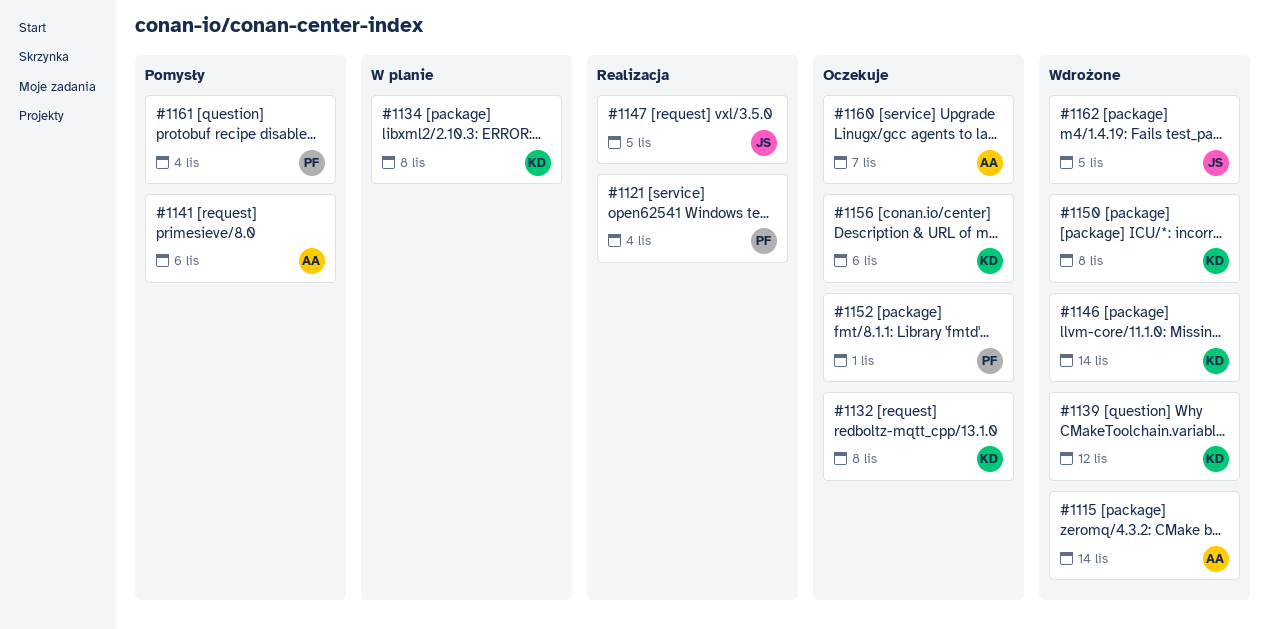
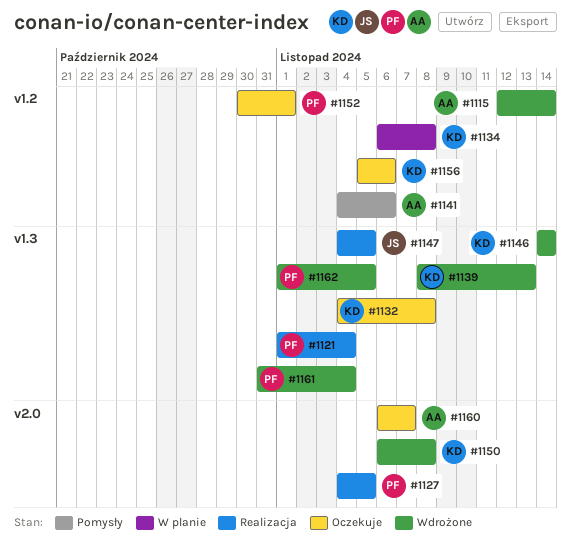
#1127: none -> present
#1139, due: Nov 12 -> Nov 13
#1161, status: Pomysły -> Wdrożone
#1162, owner: JS -> PF

